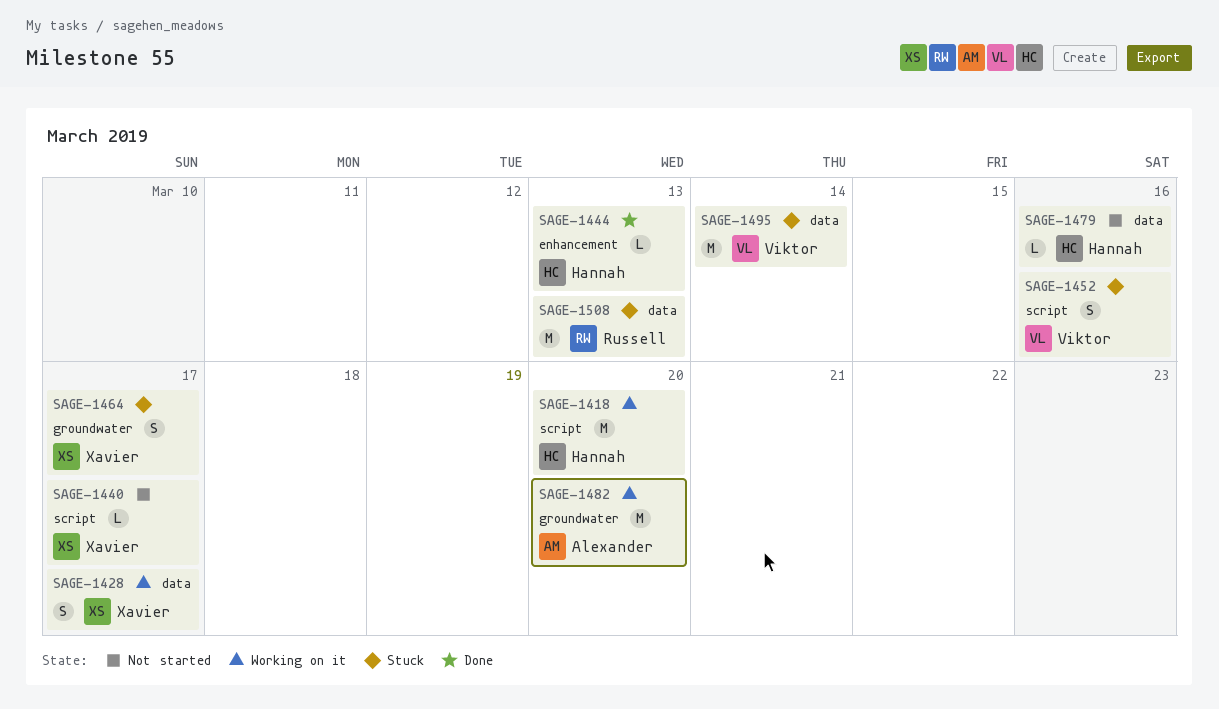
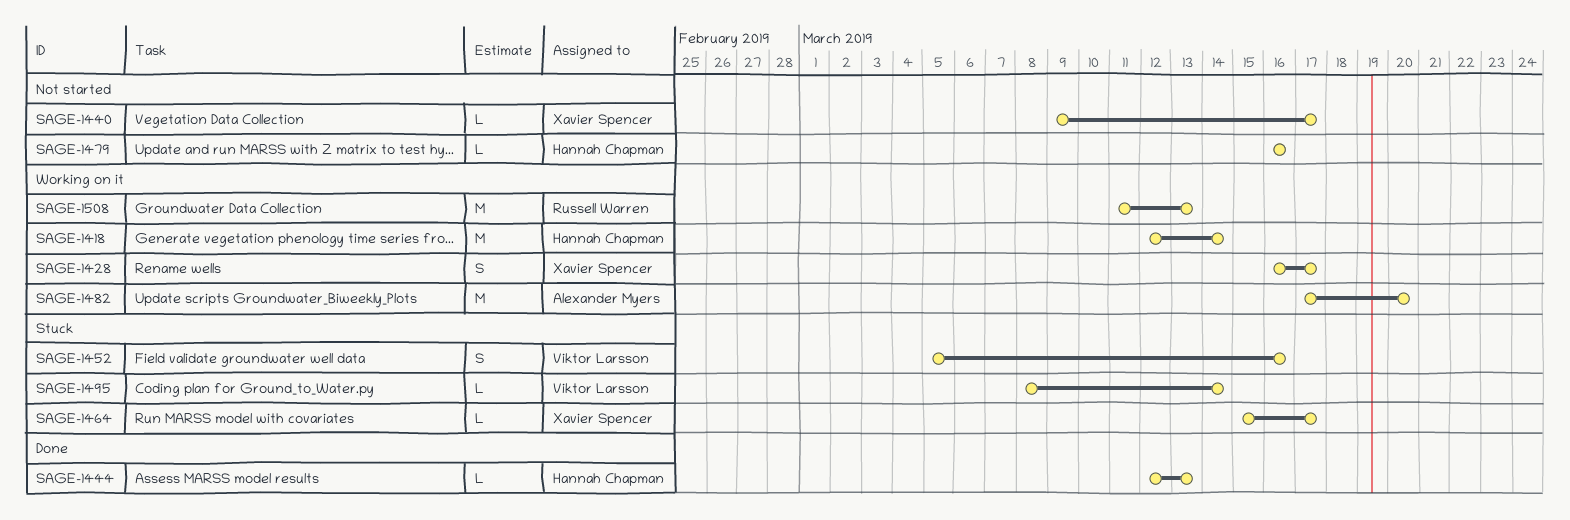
SAGE-1418, due: Mar 20 -> Mar 14
SAGE-1464, estimate: S -> L
SAGE-1495, estimate: M -> L
SAGE-1508, status: Stuck -> Working on it

